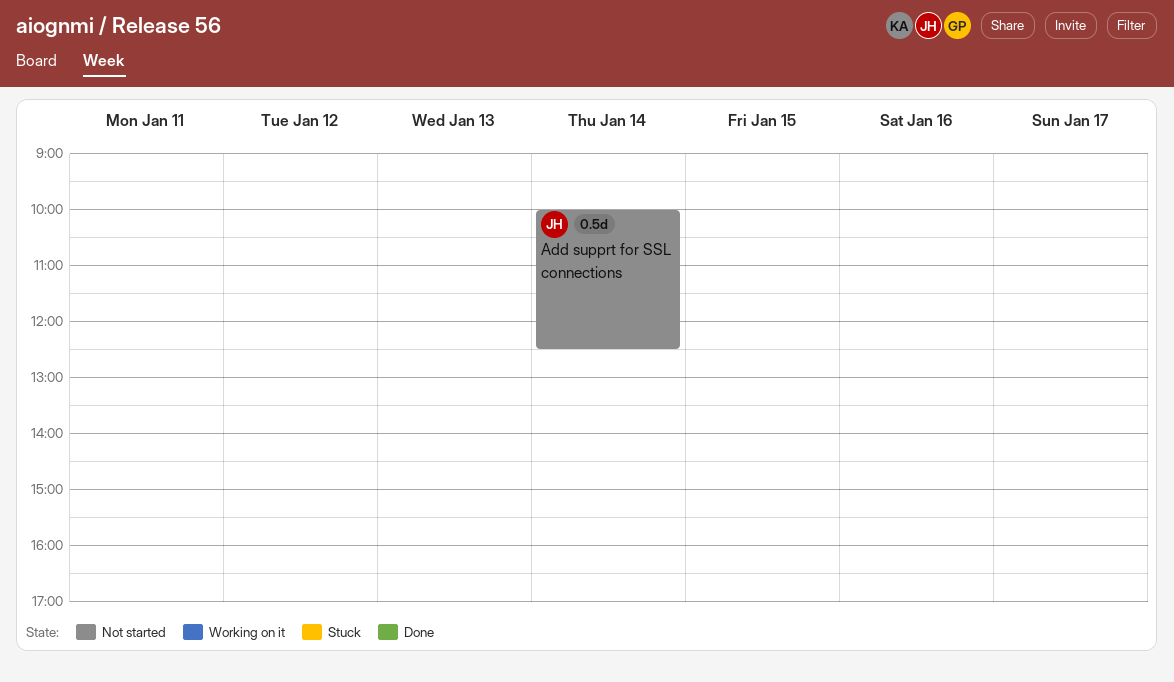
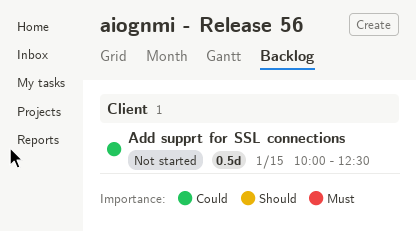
Add supprt for SSL connections, day: Jan 14 -> Jan 15

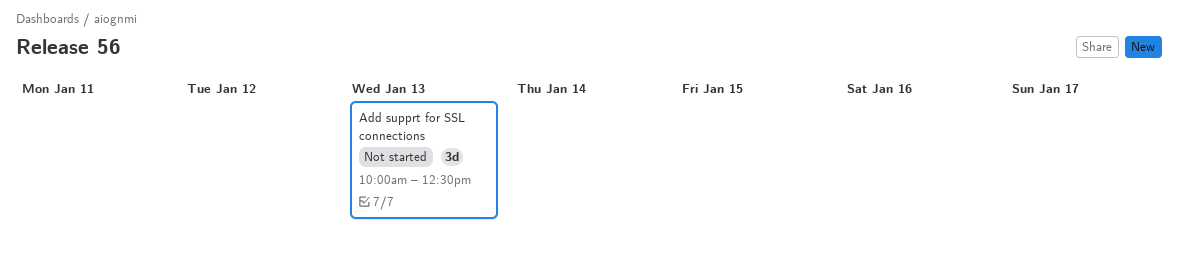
Add supprt for SSL connections, estimate: 0.5d -> 3d
Add supprt for SSL connections, day: Jan 15 -> Jan 13

